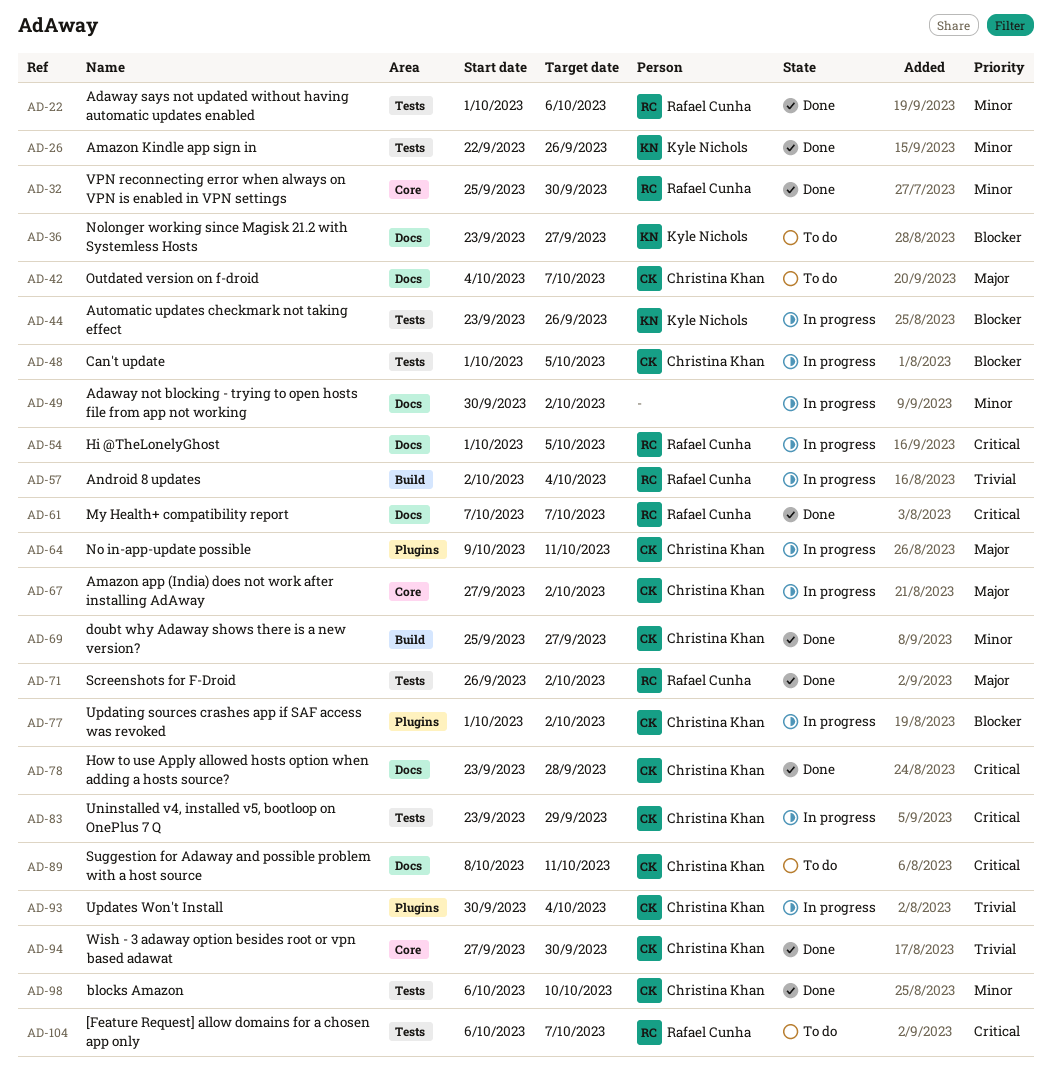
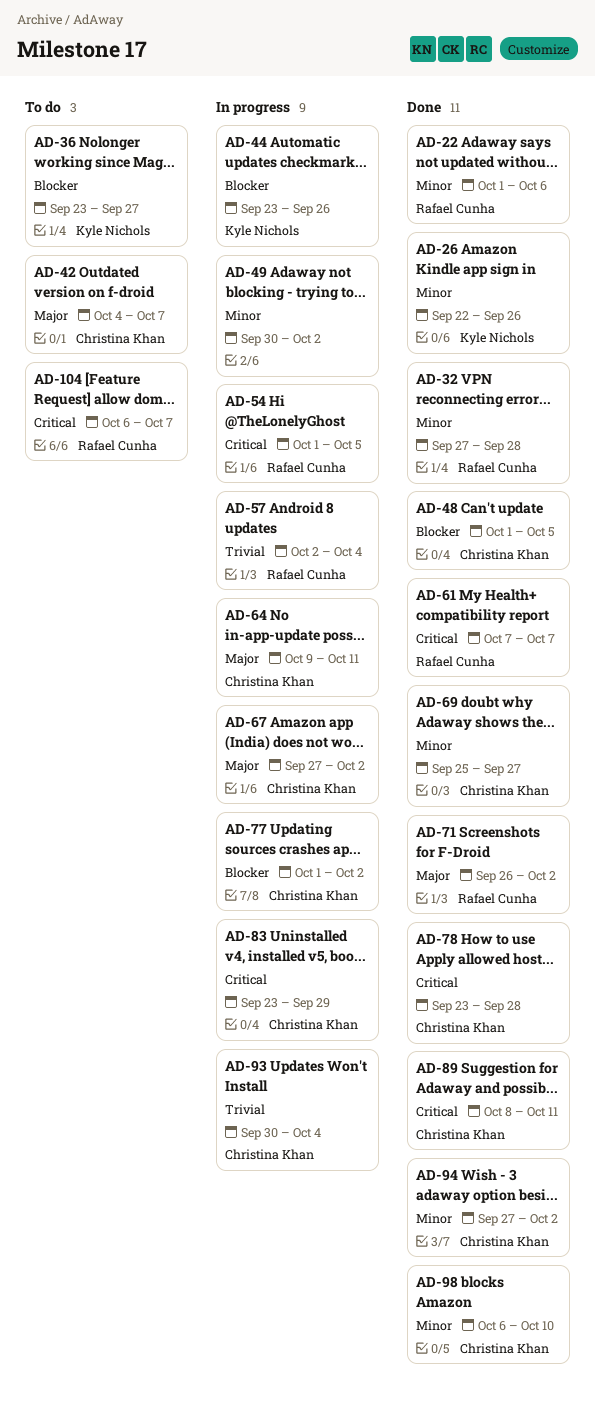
AD-32, start: Sep 25 -> Sep 27
AD-32, due: Sep 30 -> Sep 28
AD-48, status: In progress -> Done
AD-89, status: To do -> Done
AD-94, priority: Trivial -> Minor
AD-94, due: Sep 30 -> Oct 2

